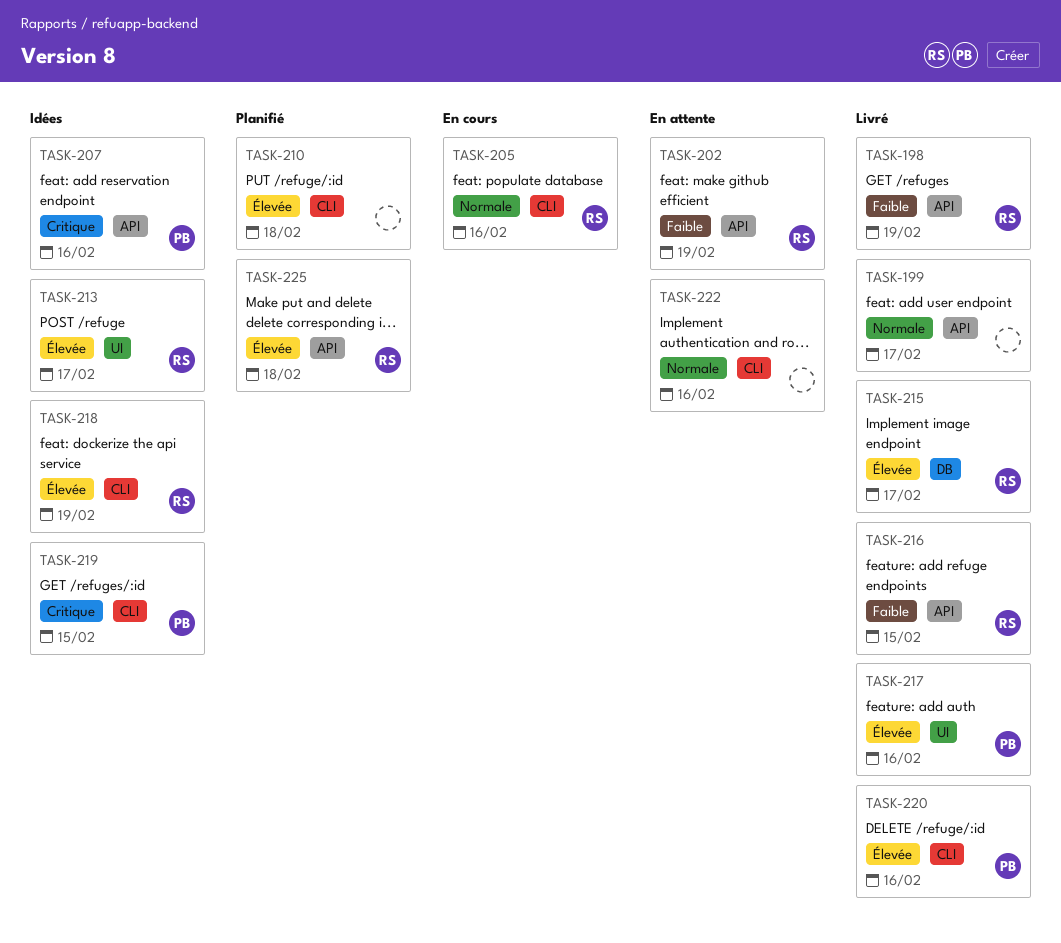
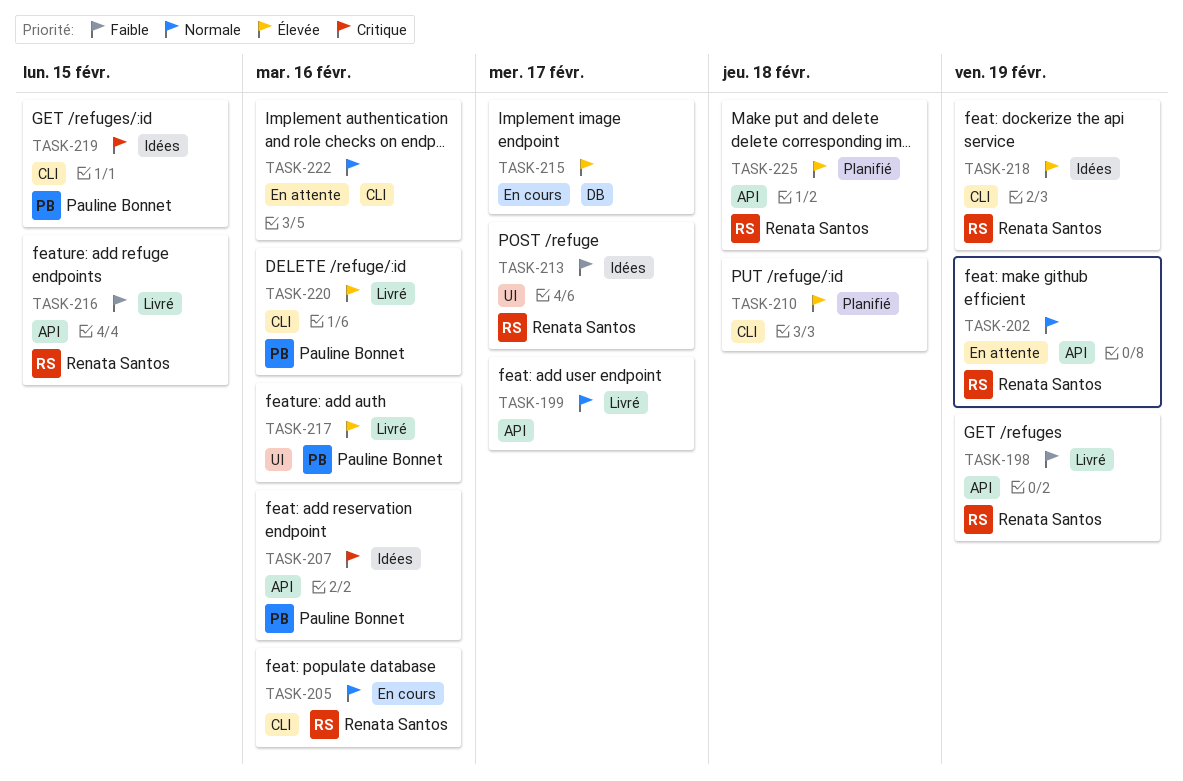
TASK-202, priority: Faible -> Normale
TASK-213, priority: Élevée -> Faible
TASK-215, status: Livré -> En cours
TASK-215, owner: Renata Santos -> none

